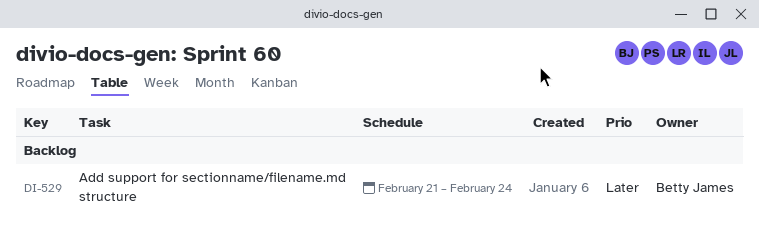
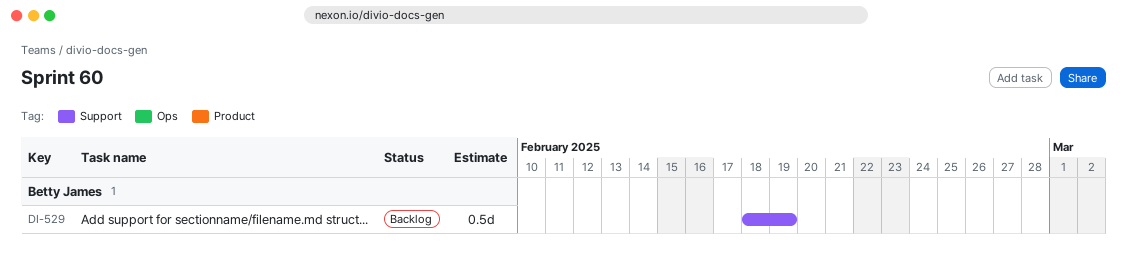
DI-529, start: Feb 21 -> Feb 18
DI-529, due: Feb 24 -> Feb 19

